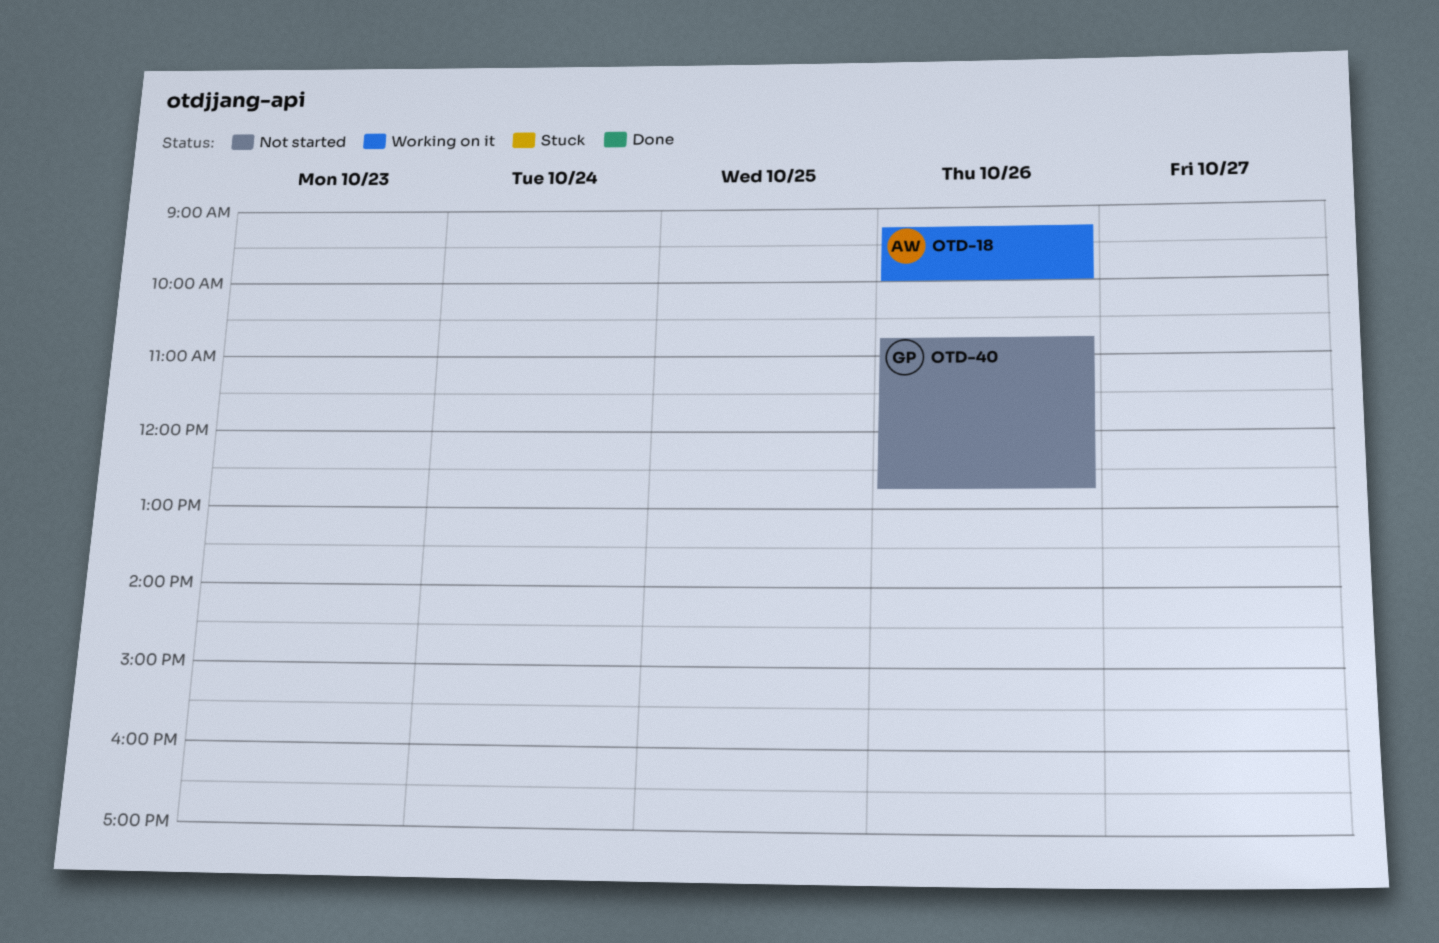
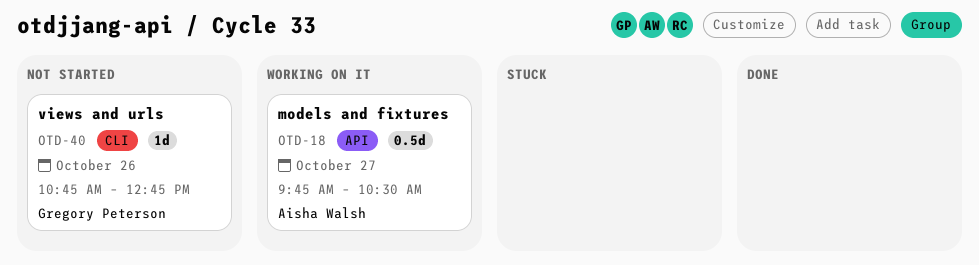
OTD-18, day: Oct 26 -> Oct 27
OTD-18, begins: 09:15 -> 09:45
OTD-18, ends: 10:00 -> 10:30

